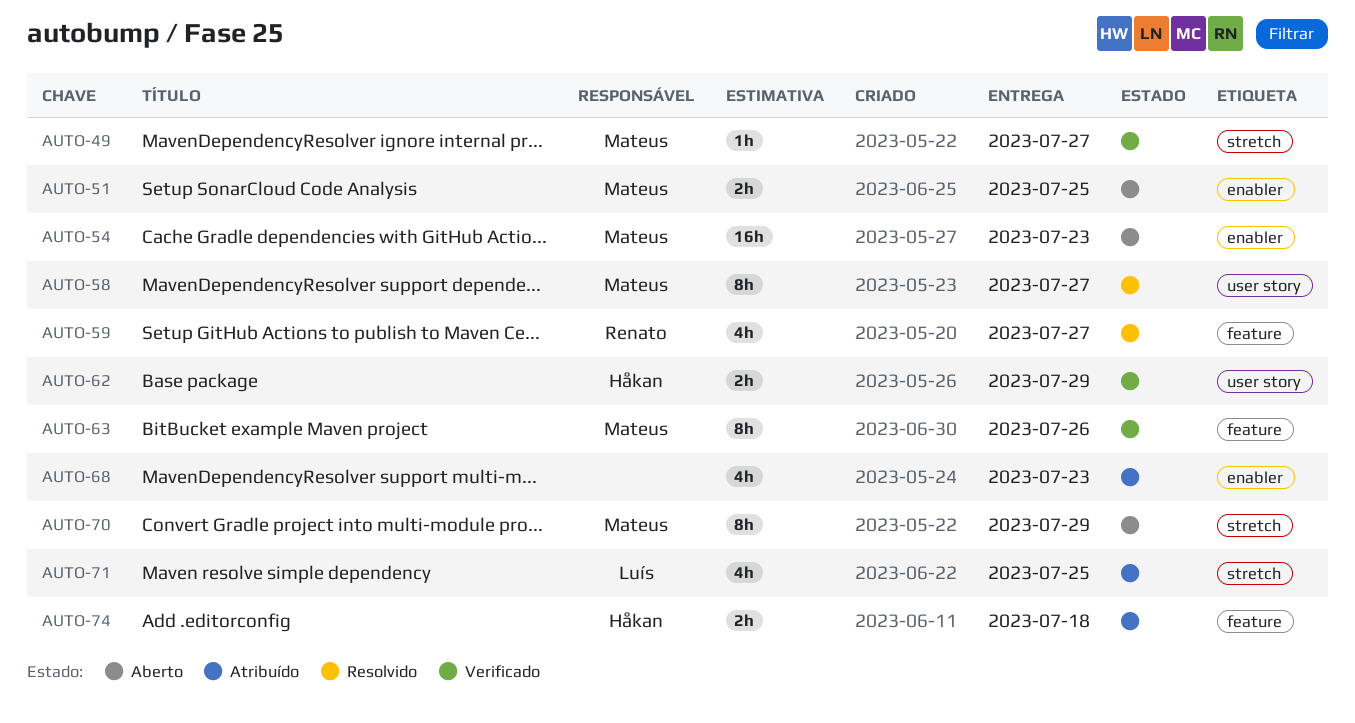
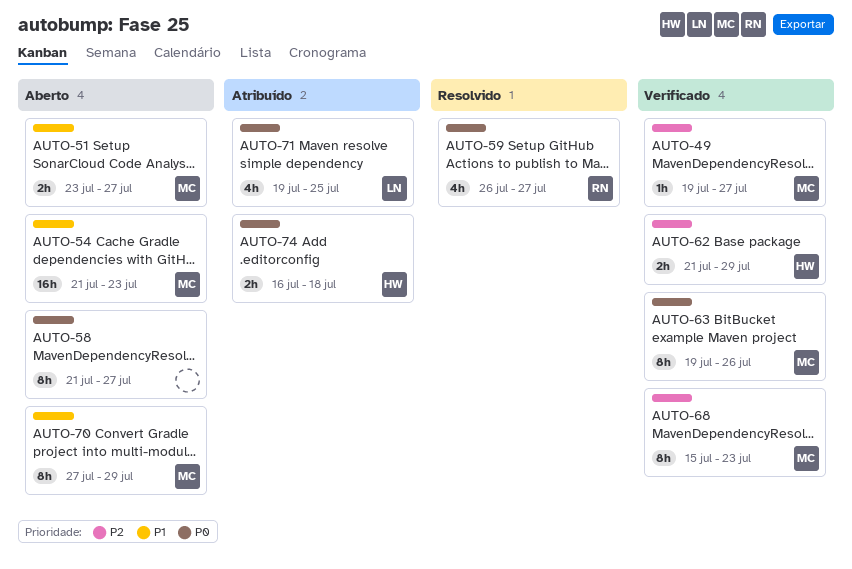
AUTO-51, due: Jul 25 -> Jul 27
AUTO-58, status: Resolvido -> Aberto
AUTO-58, owner: Mateus -> none
AUTO-68, status: Atribuído -> Verificado
AUTO-68, owner: none -> Mateus
AUTO-68, estimate: 4h -> 8h

